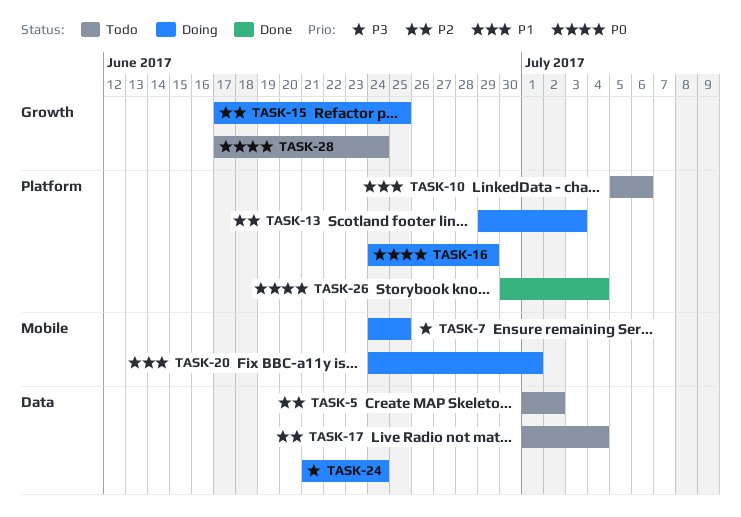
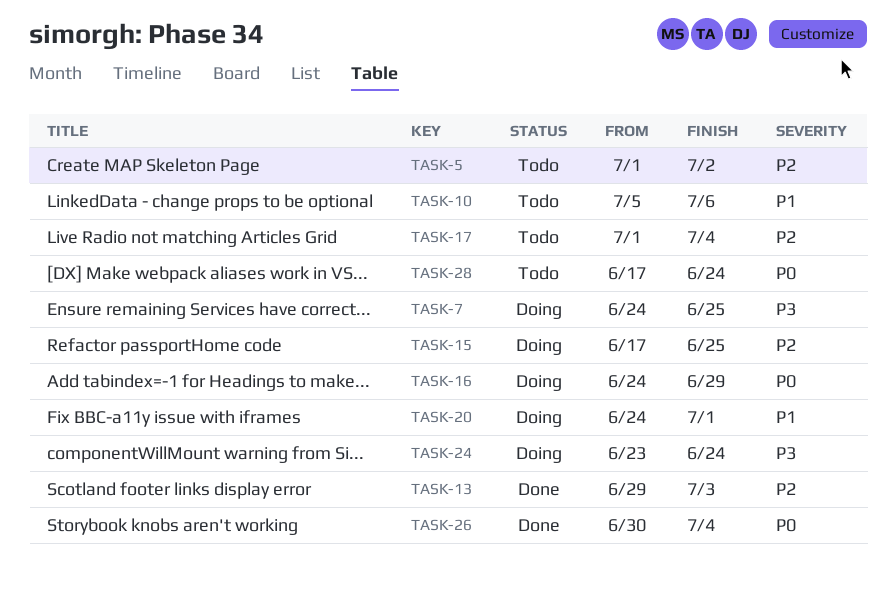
TASK-13, status: Doing -> Done
TASK-24, start: Jun 21 -> Jun 23

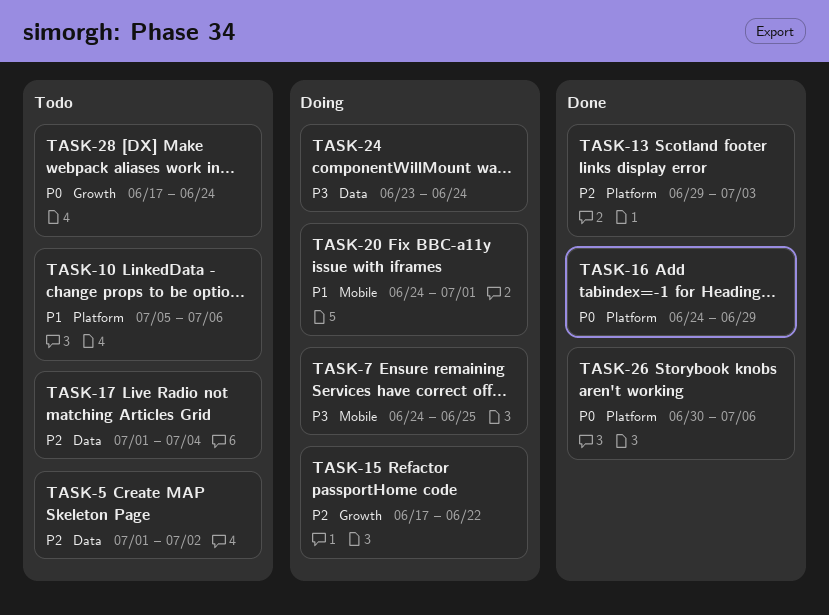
TASK-15, due: Jun 25 -> Jun 22
TASK-16, status: Doing -> Done
TASK-26, due: Jul 4 -> Jul 6

